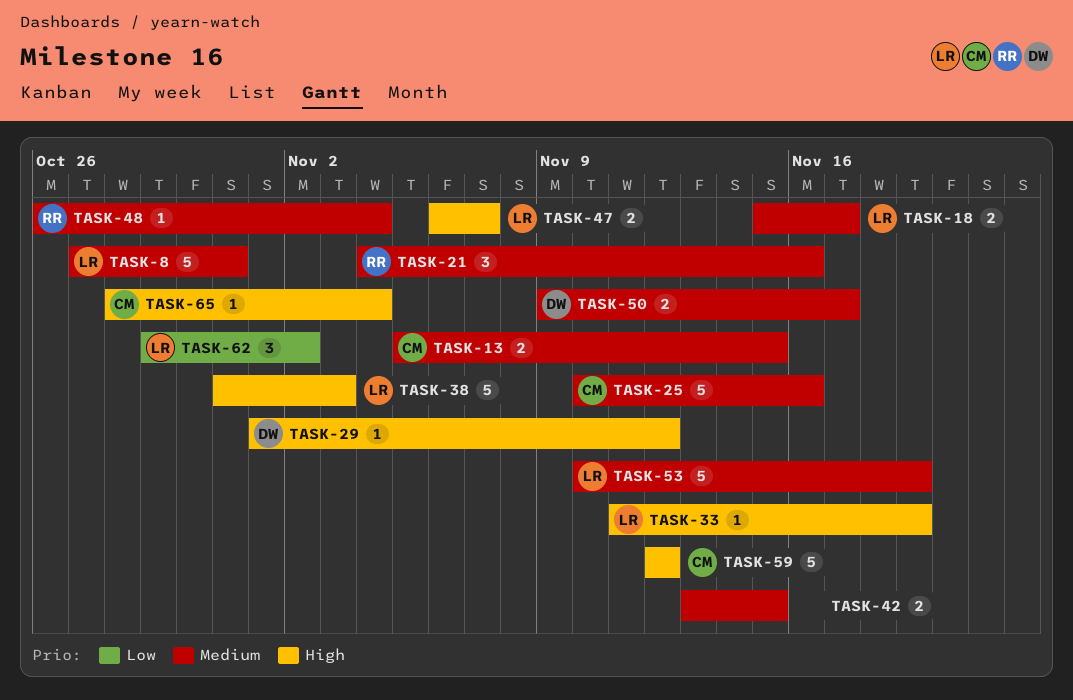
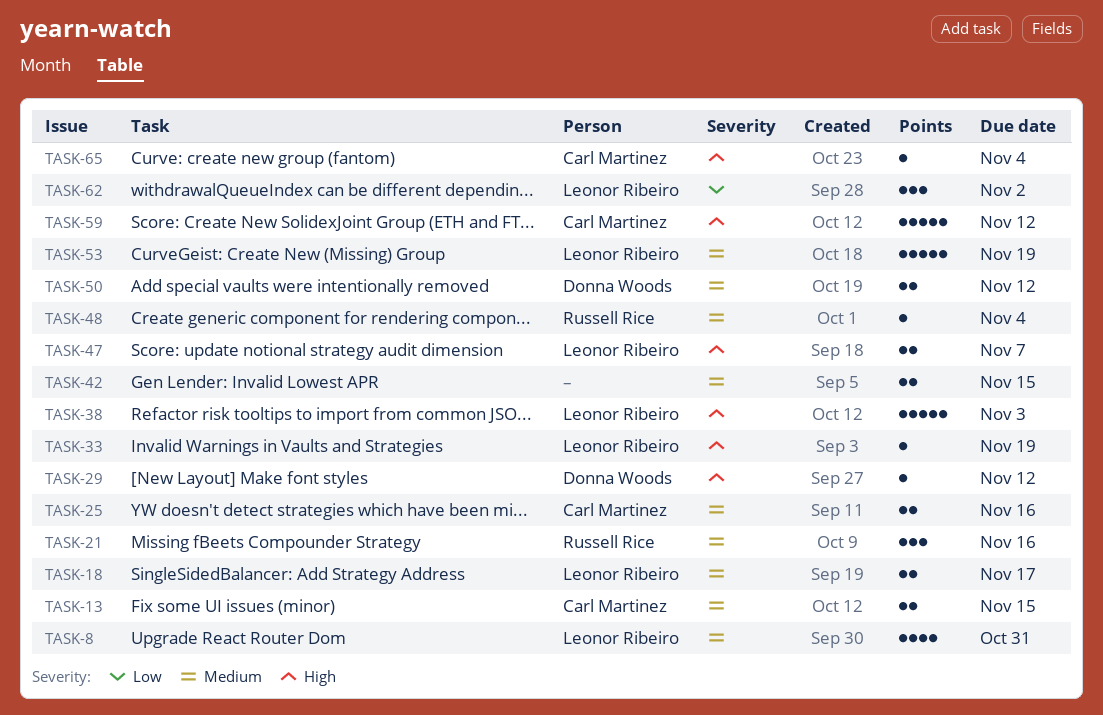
TASK-8, estimate: 5 -> 4
TASK-25, estimate: 5 -> 2
TASK-50, due: Nov 17 -> Nov 12

